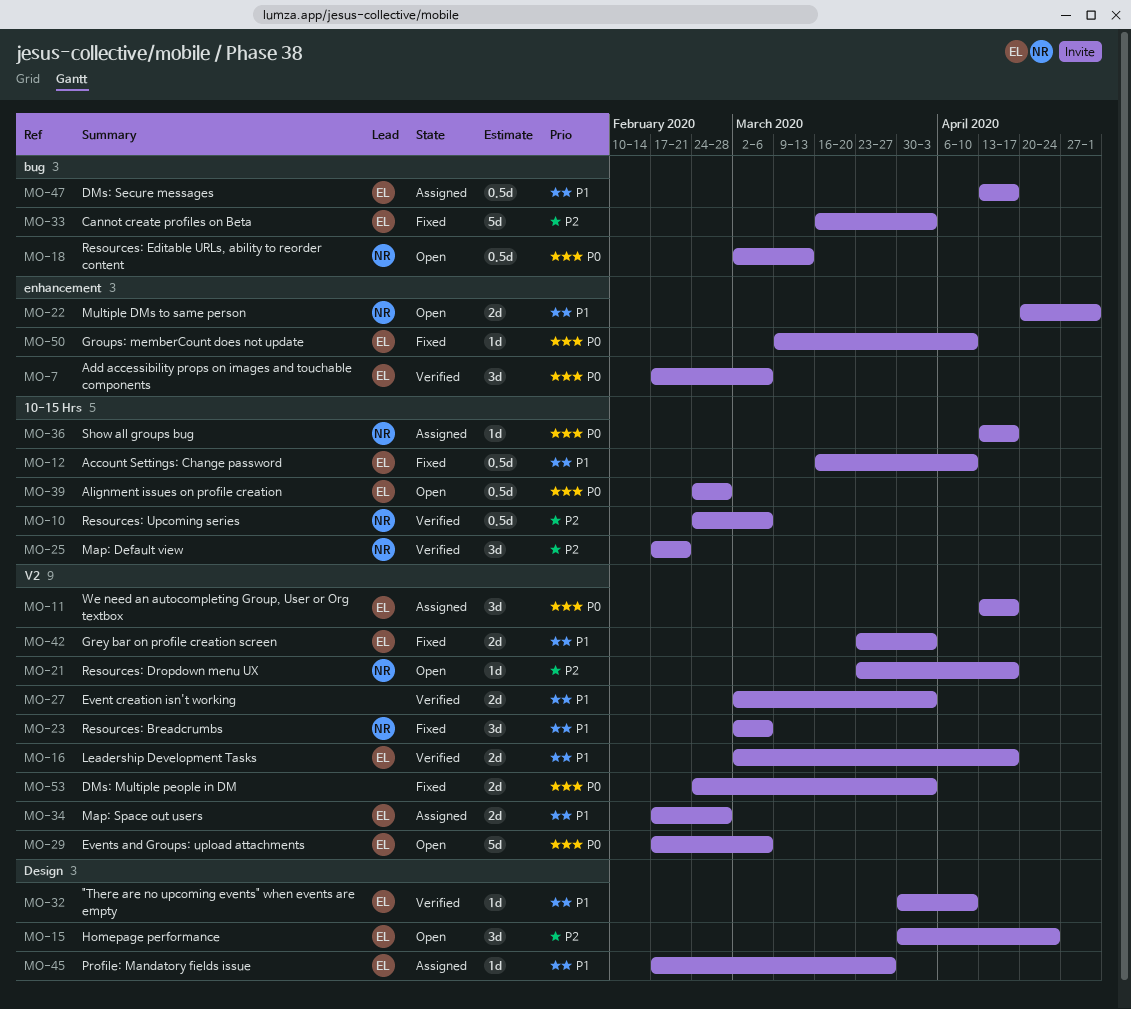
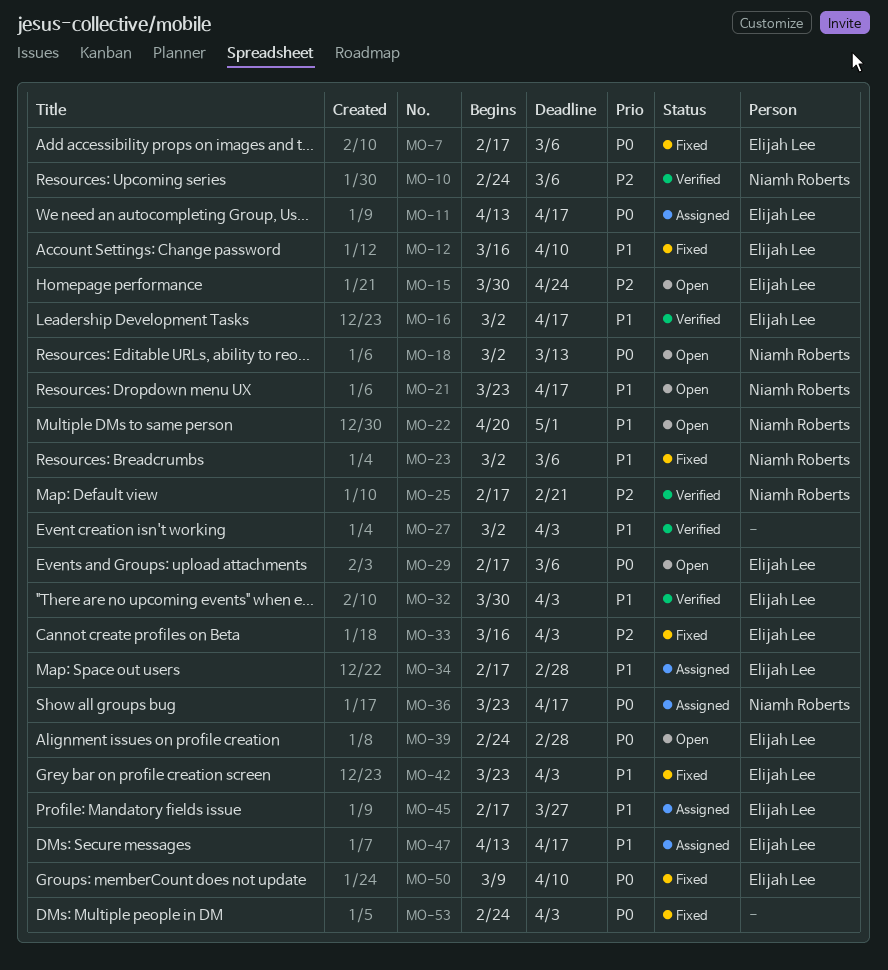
MO-7, status: Verified -> Fixed
MO-21, priority: P2 -> P1
MO-32, due: Apr 10 -> Apr 3
MO-36, start: Apr 13 -> Mar 23

